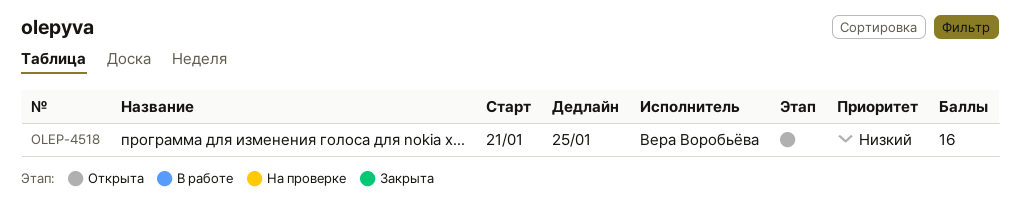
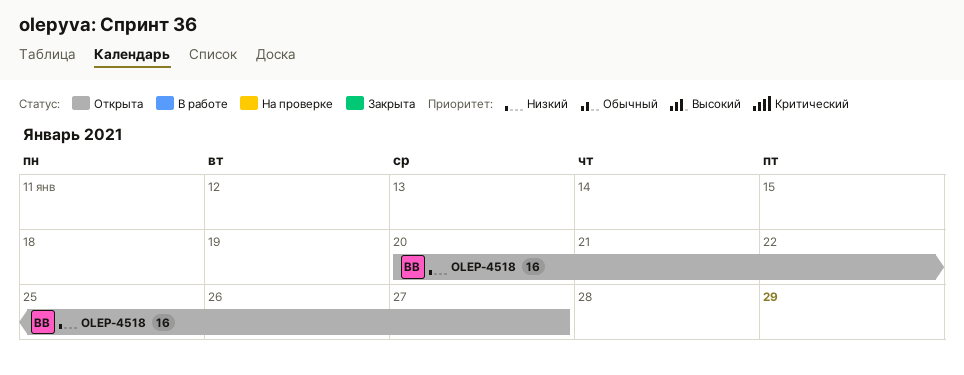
OLEP-4518, start: Jan 21 -> Jan 20
OLEP-4518, due: Jan 25 -> Jan 27

